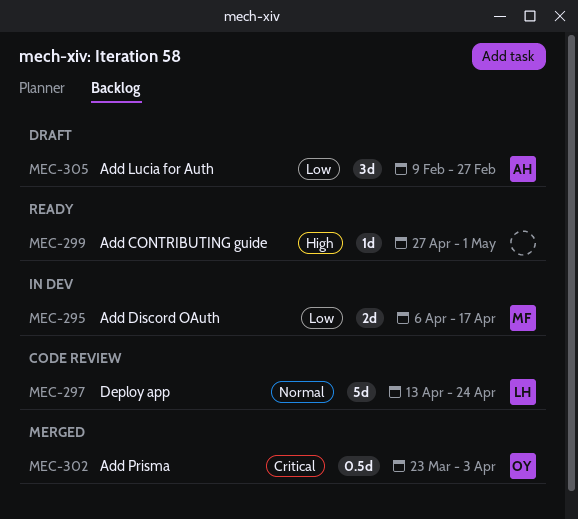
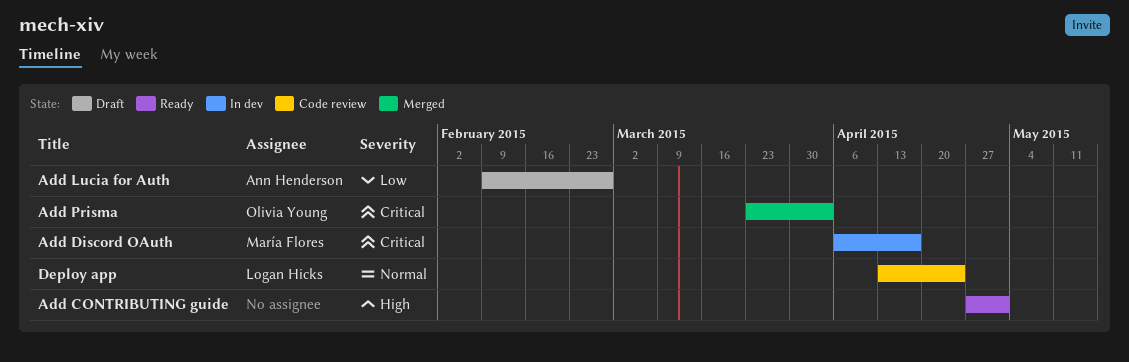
Add Discord OAuth, priority: Low -> Critical

